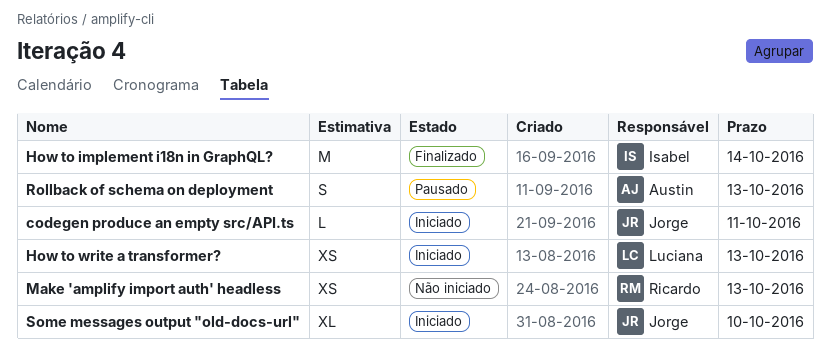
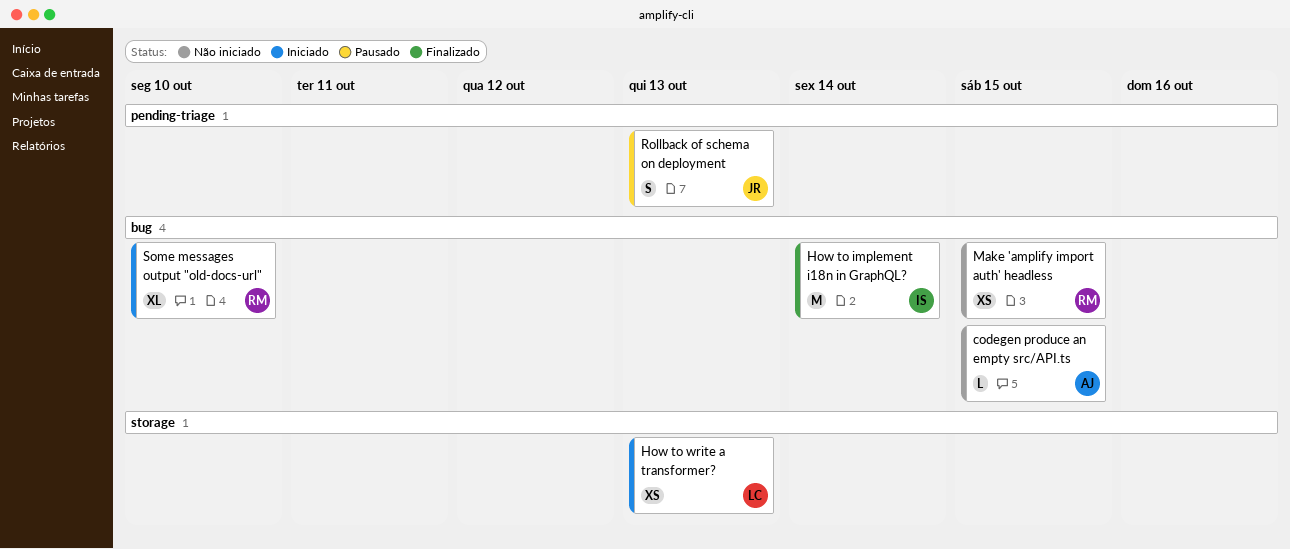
codegen produce an empty src/API.ts, status: Iniciado -> Não iniciado
codegen produce an empty src/API.ts, owner: Jorge -> Austin
codegen produce an empty src/API.ts, due: Oct 11 -> Oct 15
Make 'amplify import auth' headless, due: Oct 13 -> Oct 15
Rollback of schema on deployment, owner: Austin -> Jorge
Some messages output "old-docs-url", owner: Jorge -> Ricardo

